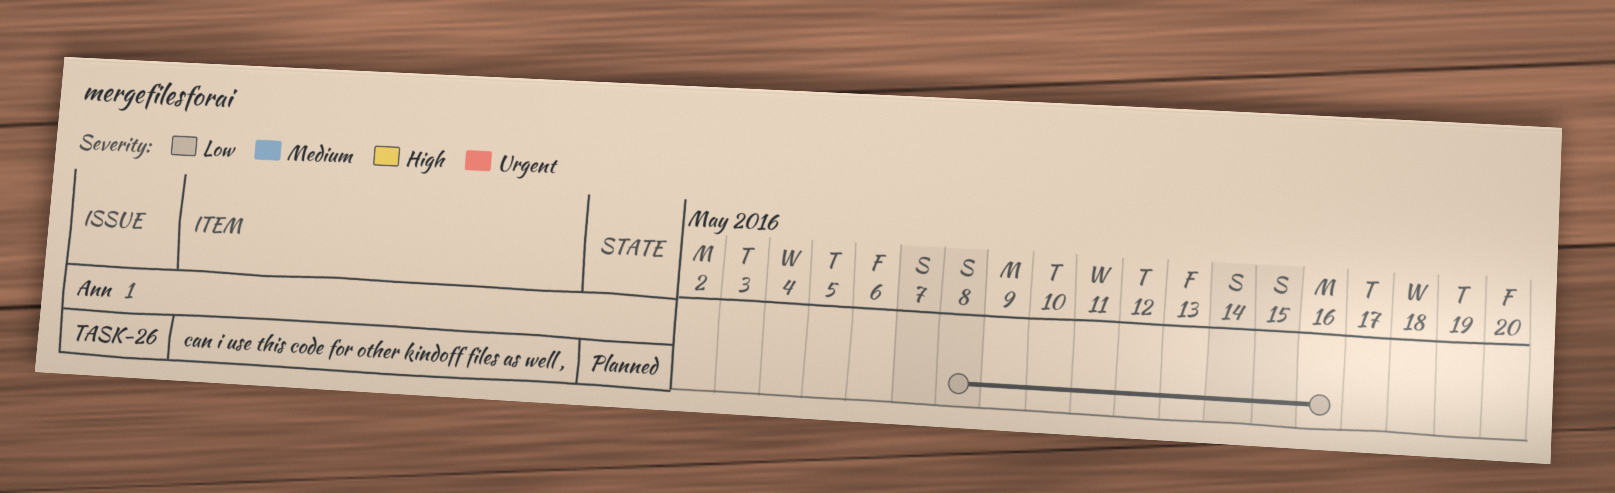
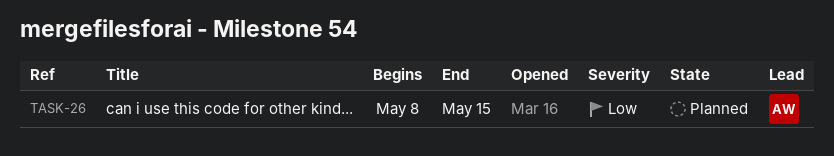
TASK-26, due: May 16 -> May 15

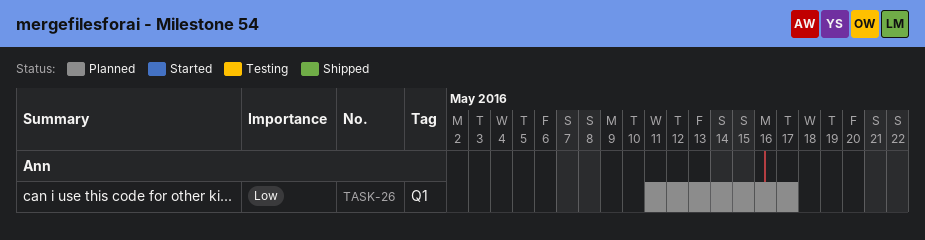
TASK-26, start: May 8 -> May 11
TASK-26, due: May 15 -> May 17

